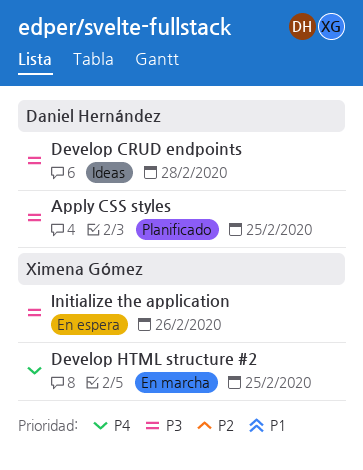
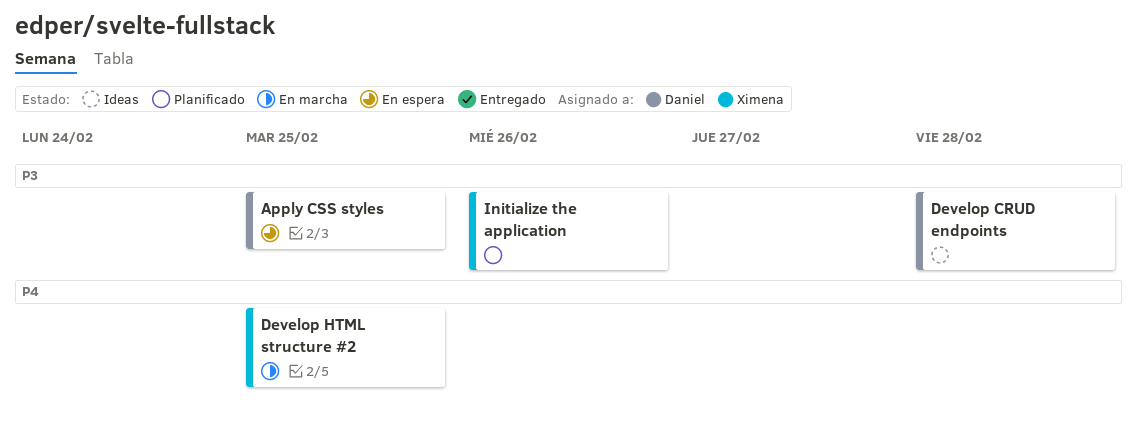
Apply CSS styles, status: Planificado -> En espera
Initialize the application, status: En espera -> Planificado

